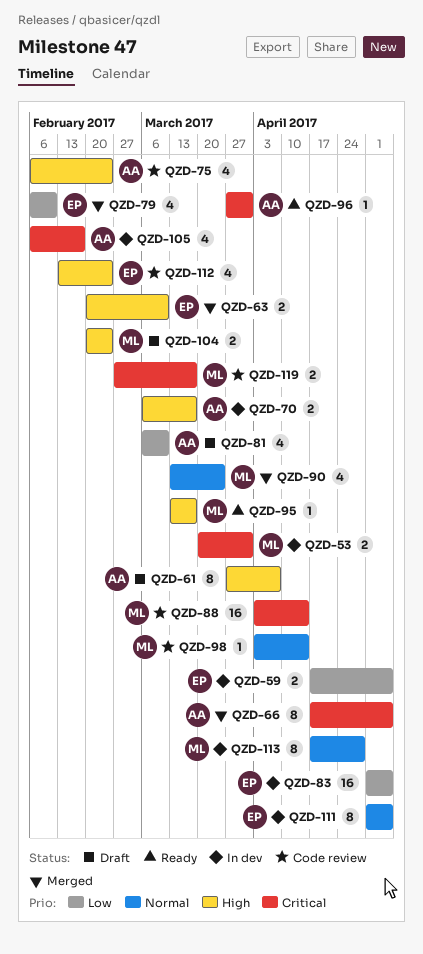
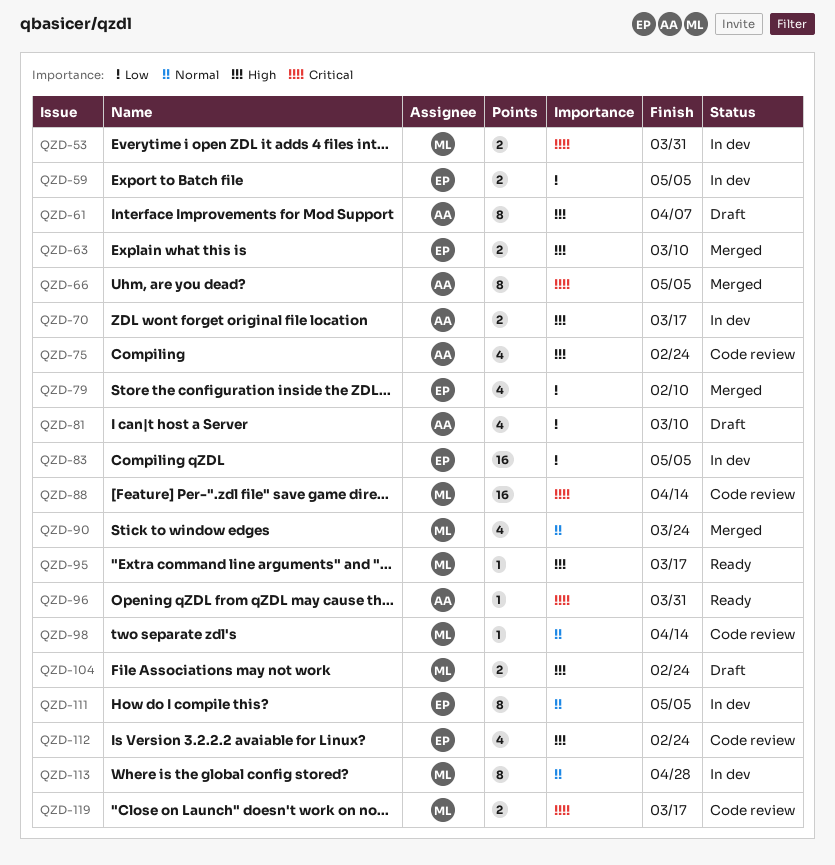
QZD-105: present -> none

